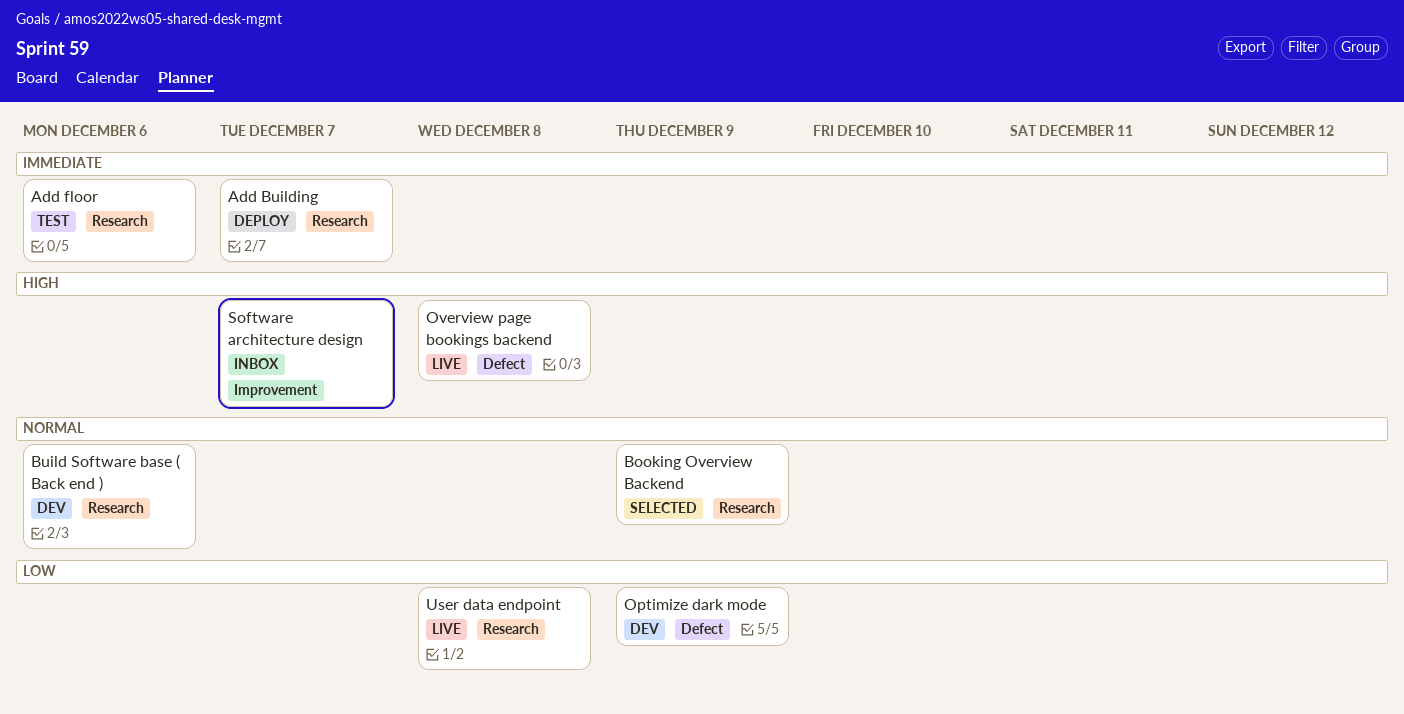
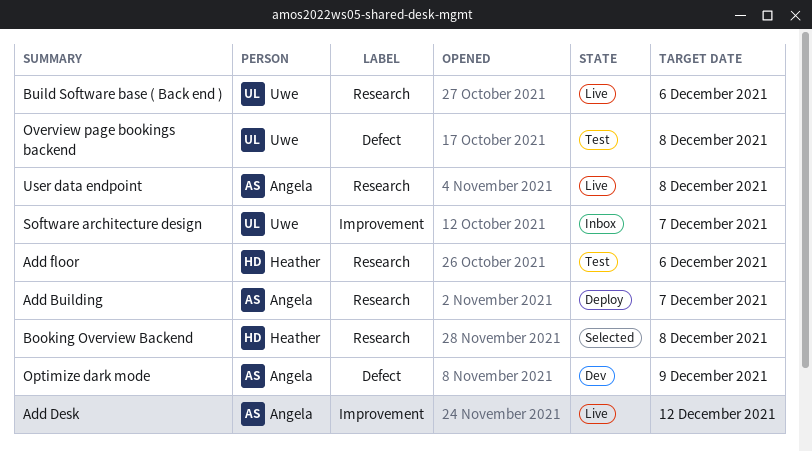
Add Desk: none -> present
Booking Overview Backend, due: Dec 9 -> Dec 8
Build Software base ( Back end ), status: Dev -> Live
Overview page bookings backend, status: Live -> Test

